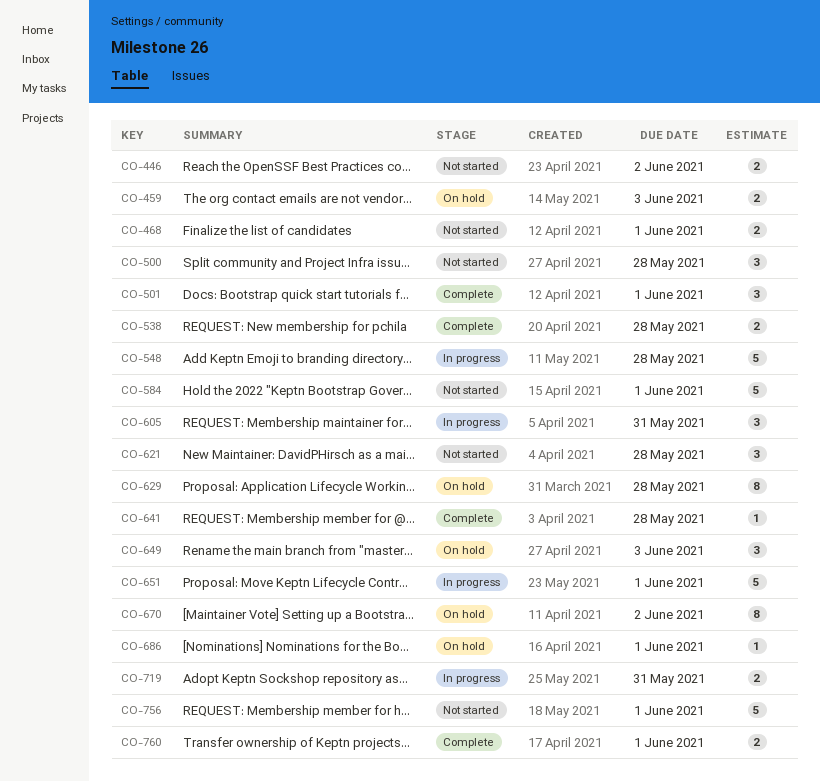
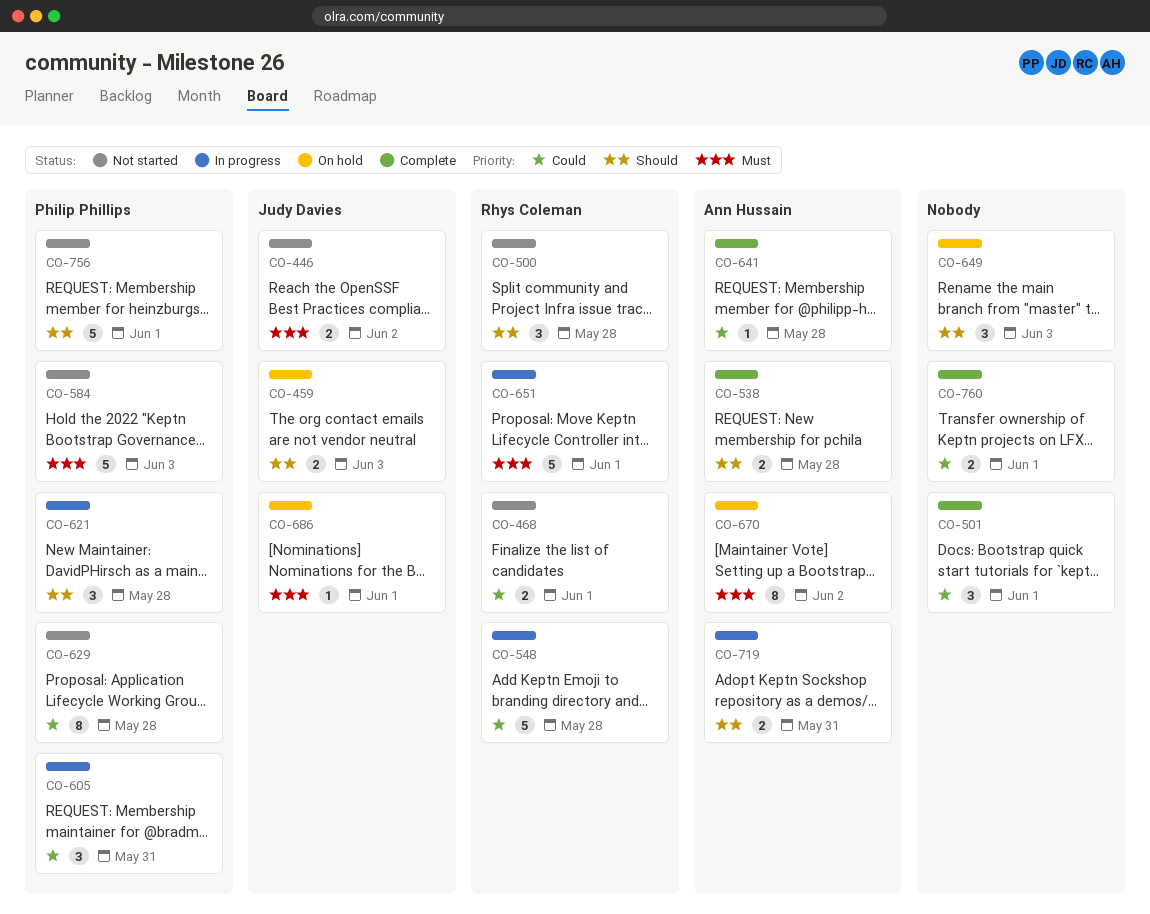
CO-584, due: Jun 1 -> Jun 3
CO-621, status: Not started -> In progress
CO-629, status: On hold -> Not started

